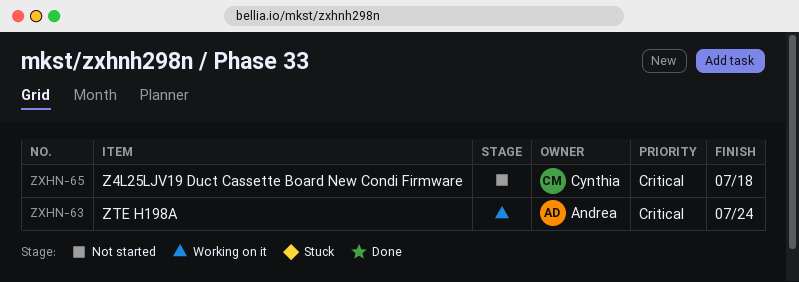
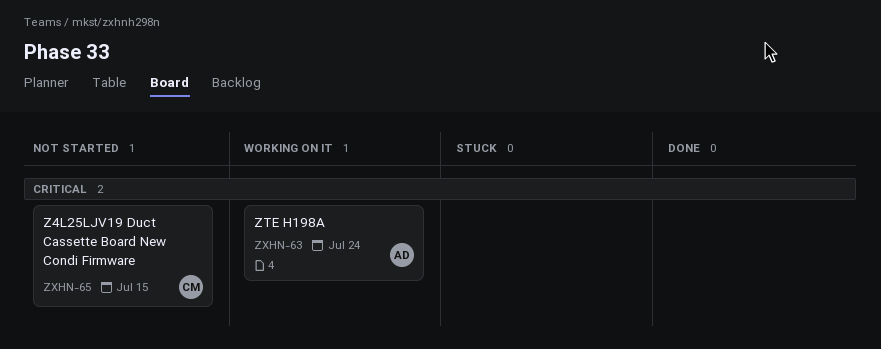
ZXHN-65, due: Jul 18 -> Jul 15

